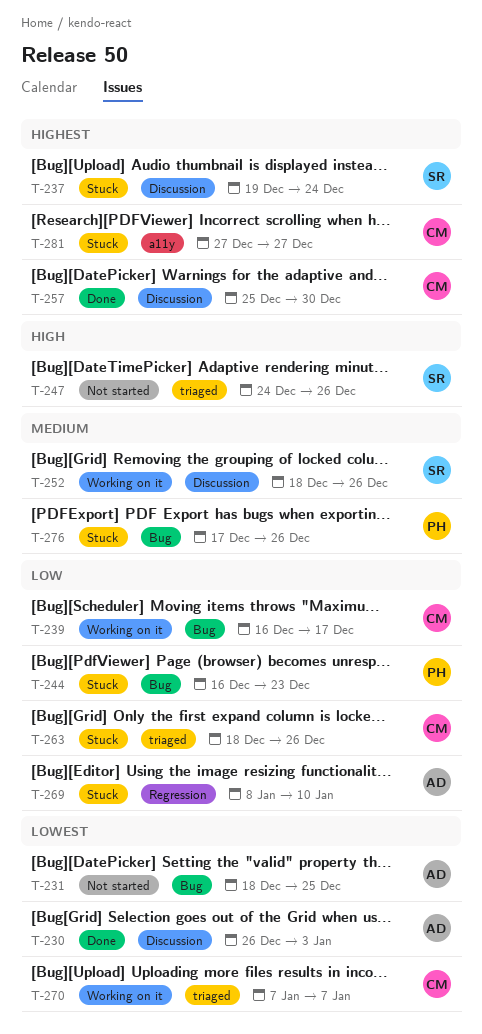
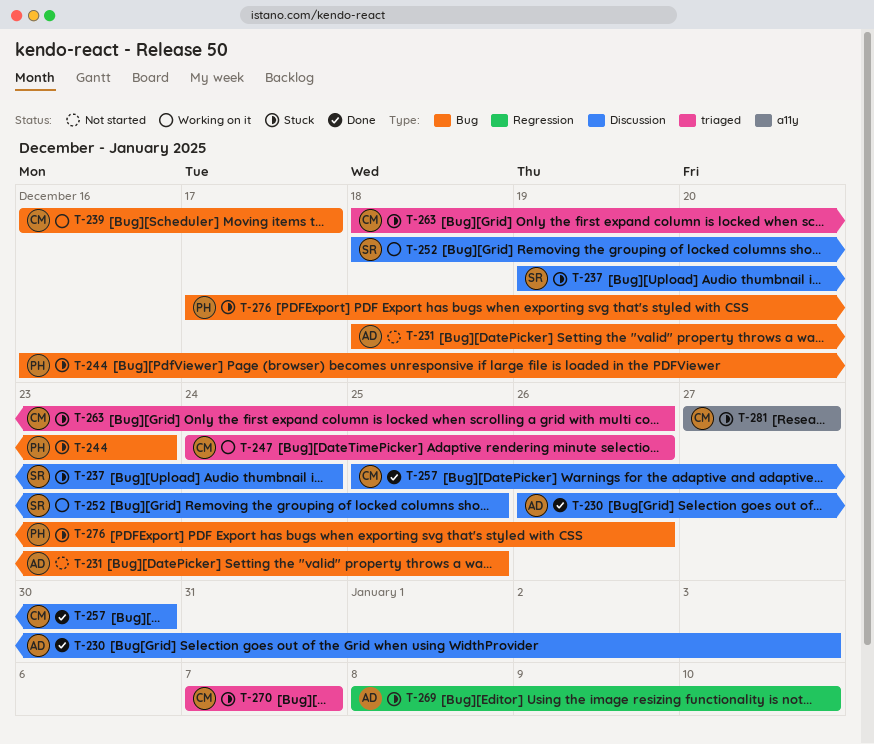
T-247, status: Not started -> Working on it
T-247, owner: SR -> CM
T-252, due: Dec 26 -> Dec 25
T-270, status: Working on it -> Stuck

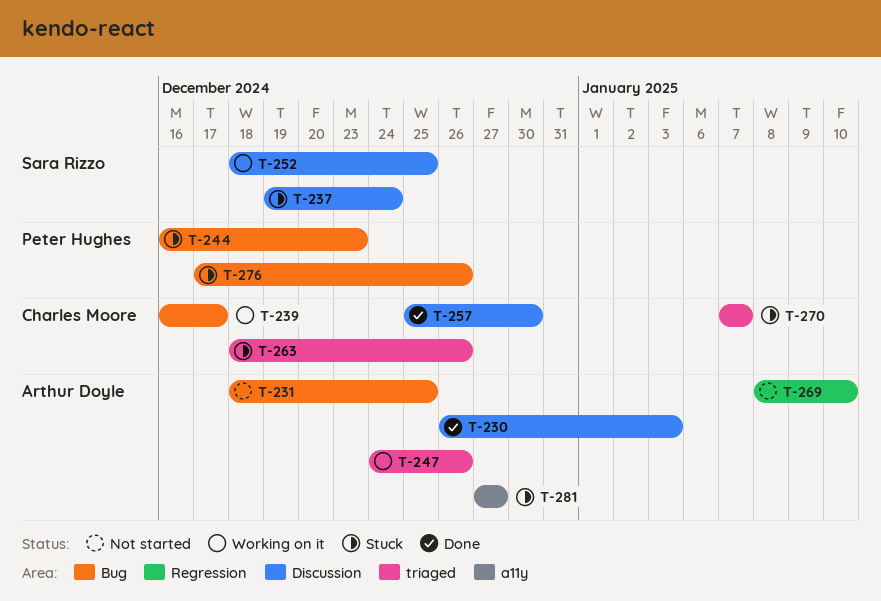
T-247, owner: Charles Moore -> Arthur Doyle
T-269, status: Stuck -> Not started
T-281, owner: Charles Moore -> Arthur Doyle

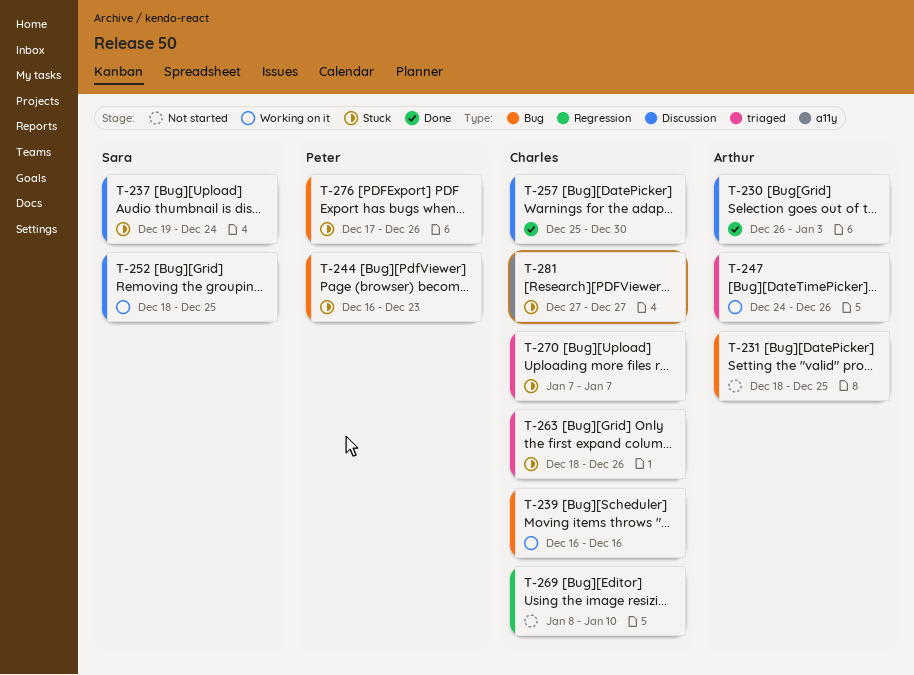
T-239, due: Dec 17 -> Dec 16
T-269, owner: Arthur Doyle -> Charles Moore
T-281, owner: Arthur Doyle -> Charles Moore

